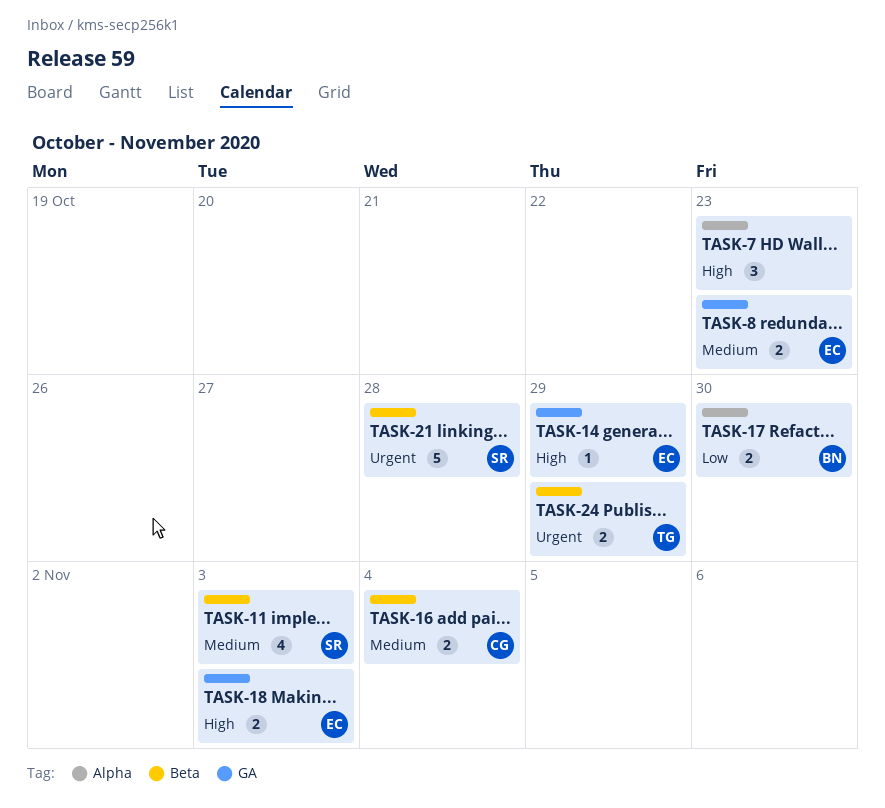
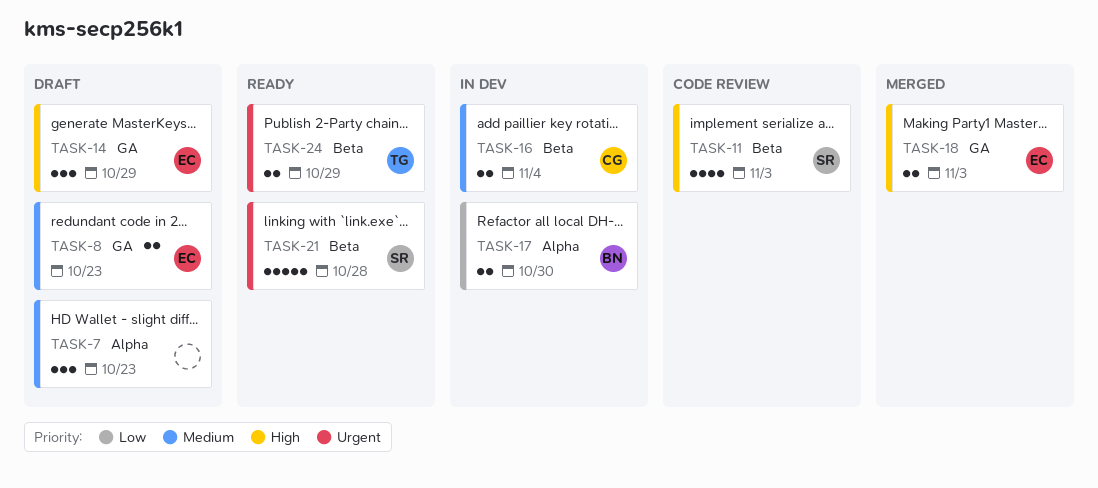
TASK-7, priority: High -> Medium
TASK-11, priority: Medium -> High
TASK-14, estimate: 1 -> 3

